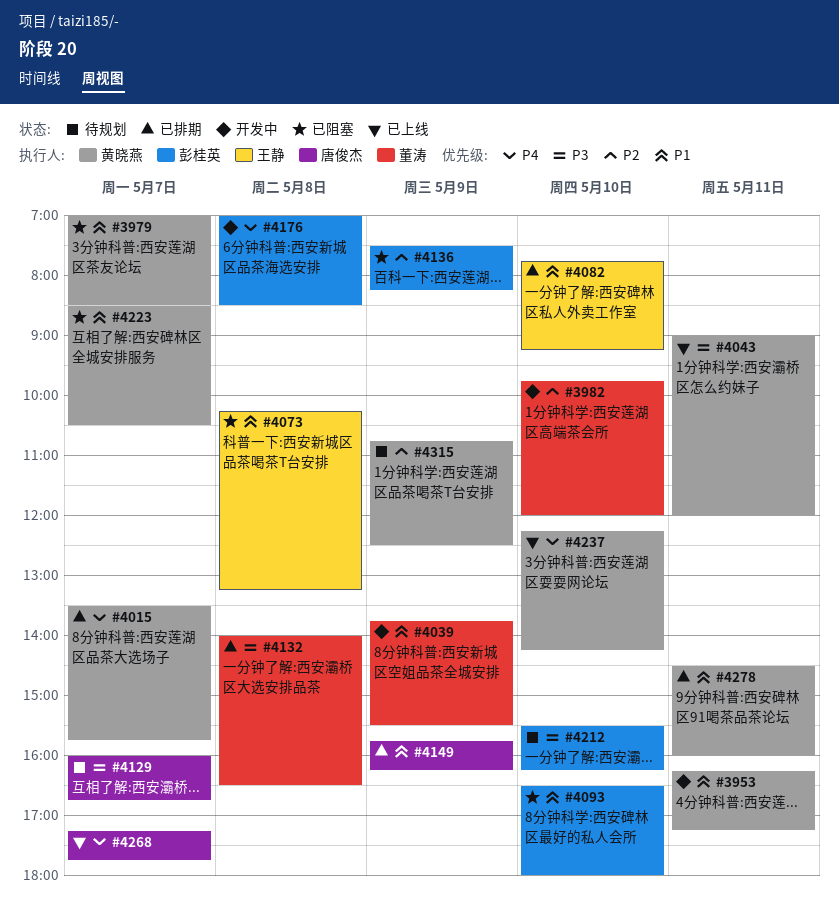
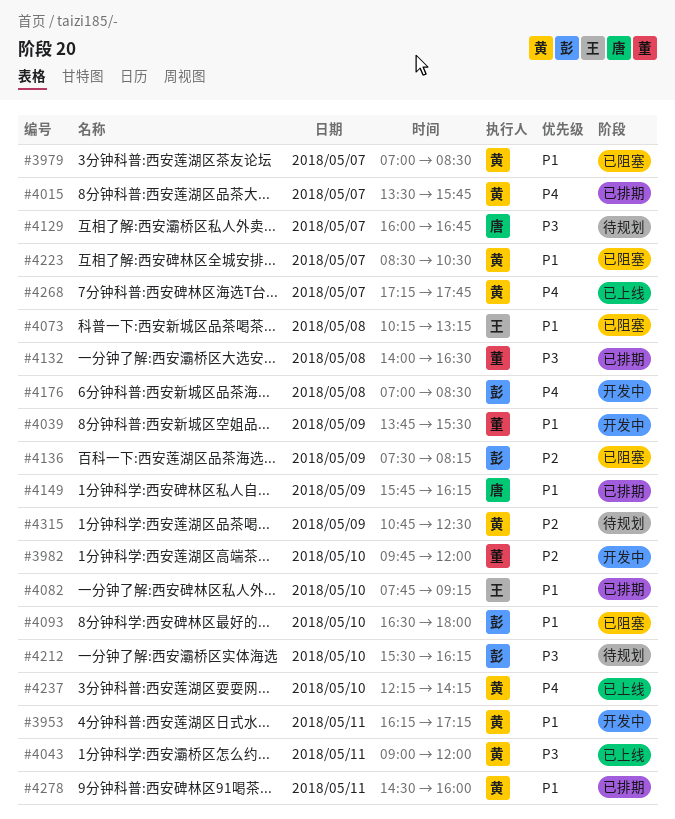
#4268, owner: 唐俊杰 -> 黄晓燕

